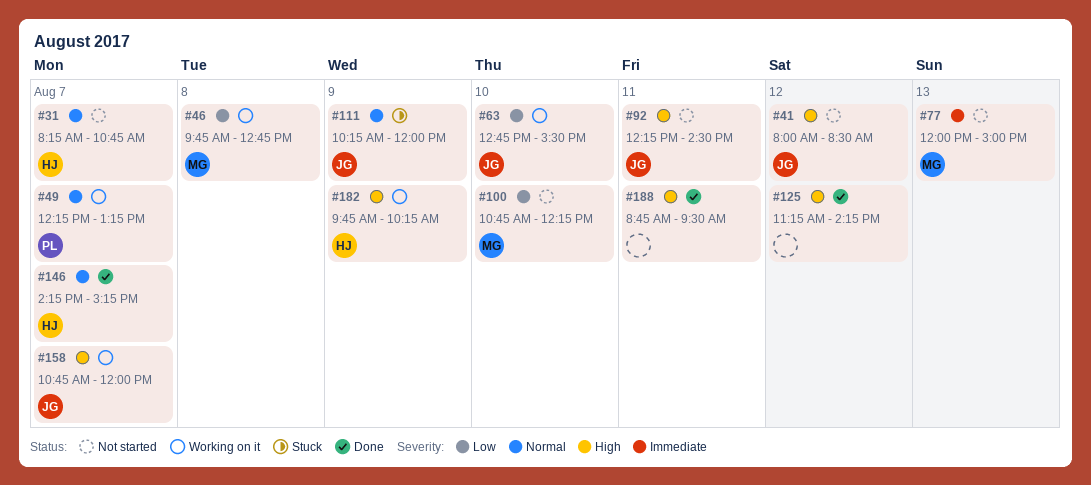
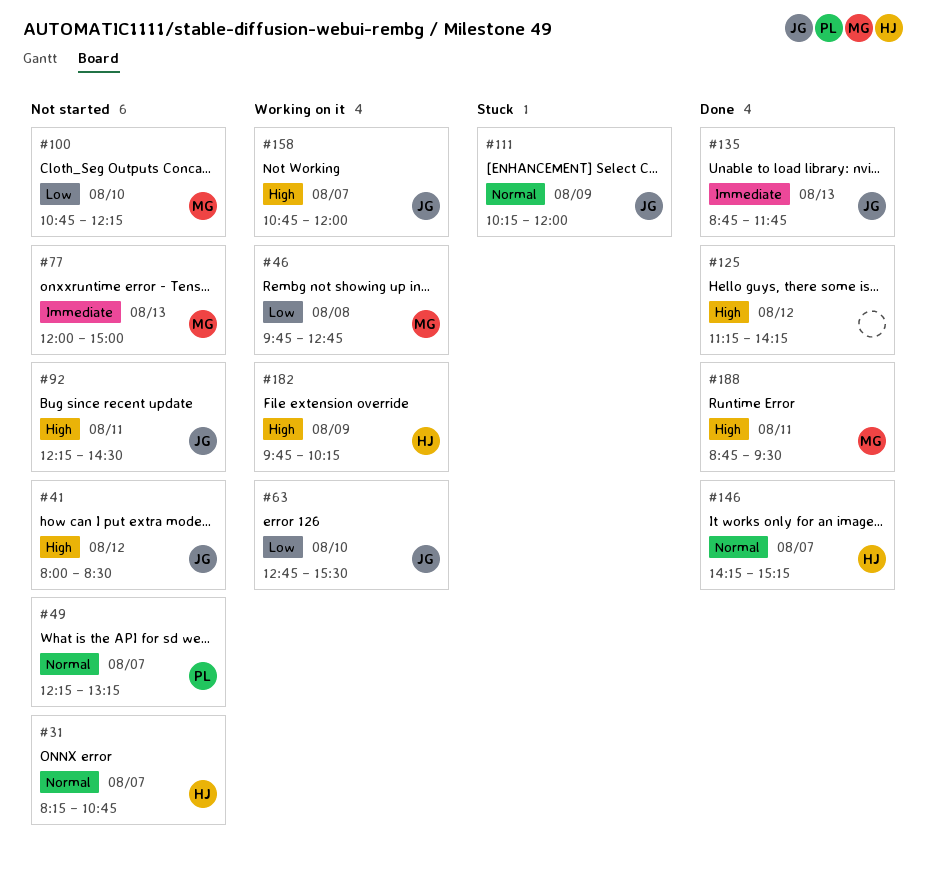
#49, status: Working on it -> Not started
#135: none -> present
#188, owner: none -> MG

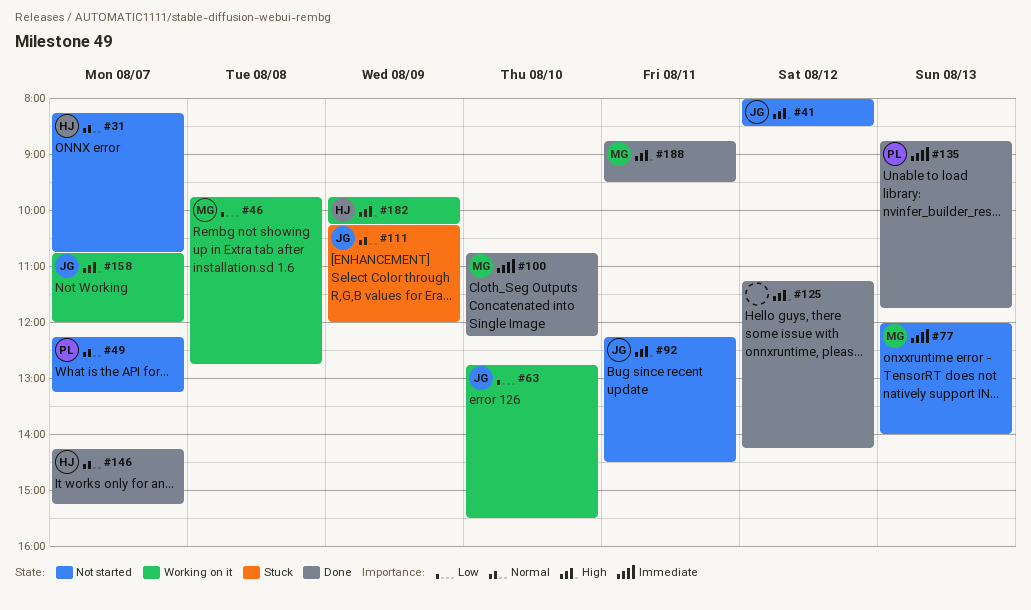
#77, ends: 15:00 -> 14:00
#100, status: Not started -> Done
#100, priority: Low -> Immediate
#135, owner: JG -> PL

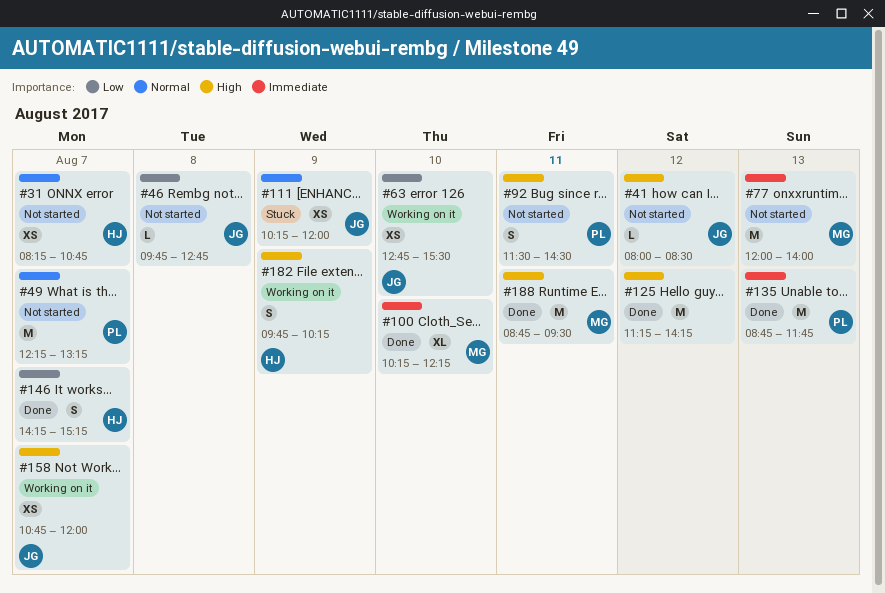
#46, status: Working on it -> Not started
#46, owner: MG -> JG
#92, owner: JG -> PL
#92, begins: 12:15 -> 11:30
#100, begins: 10:45 -> 10:15
#146, priority: Normal -> Low

